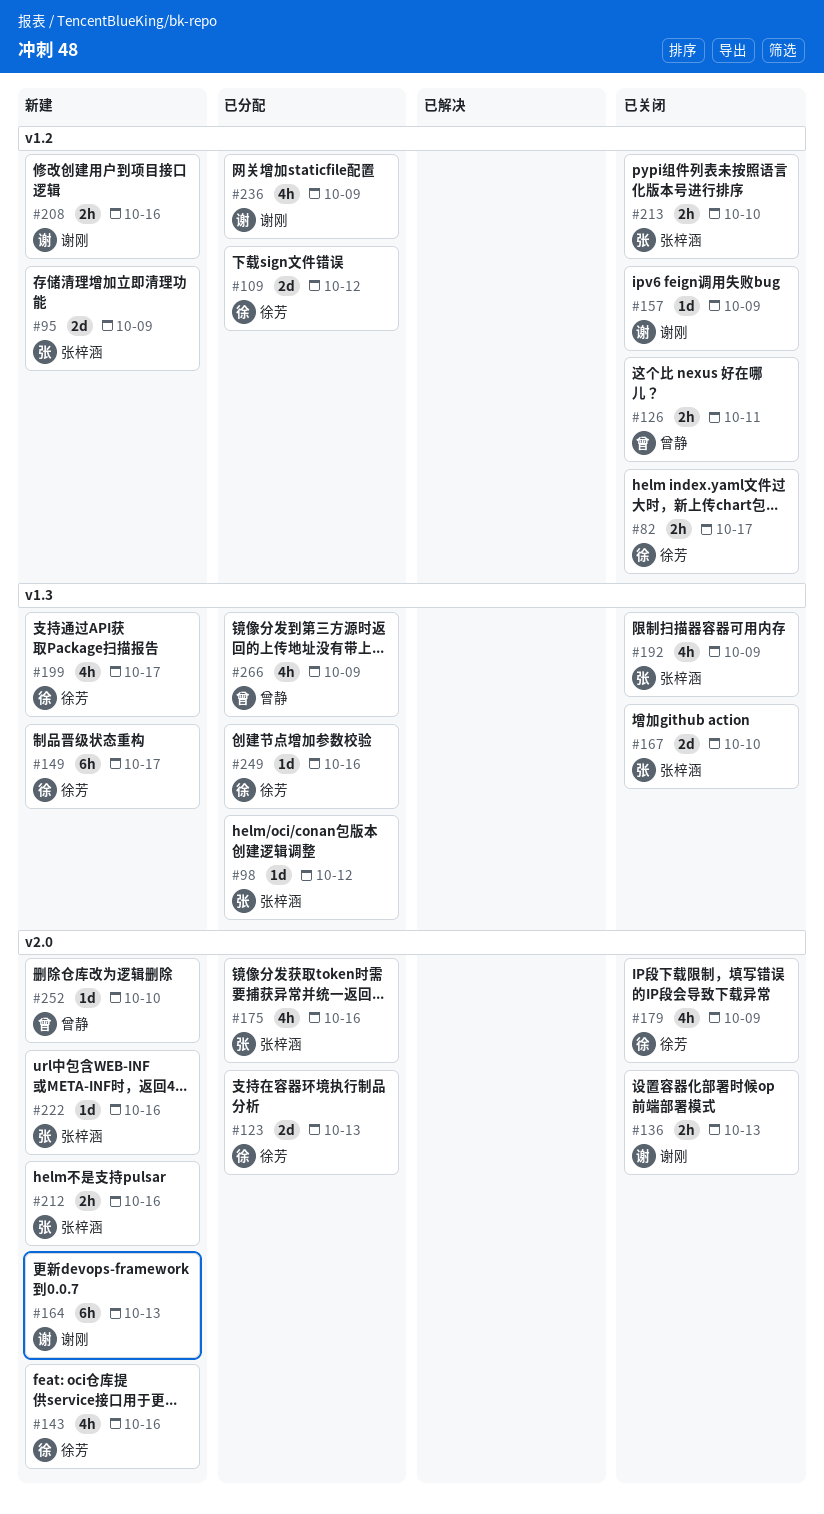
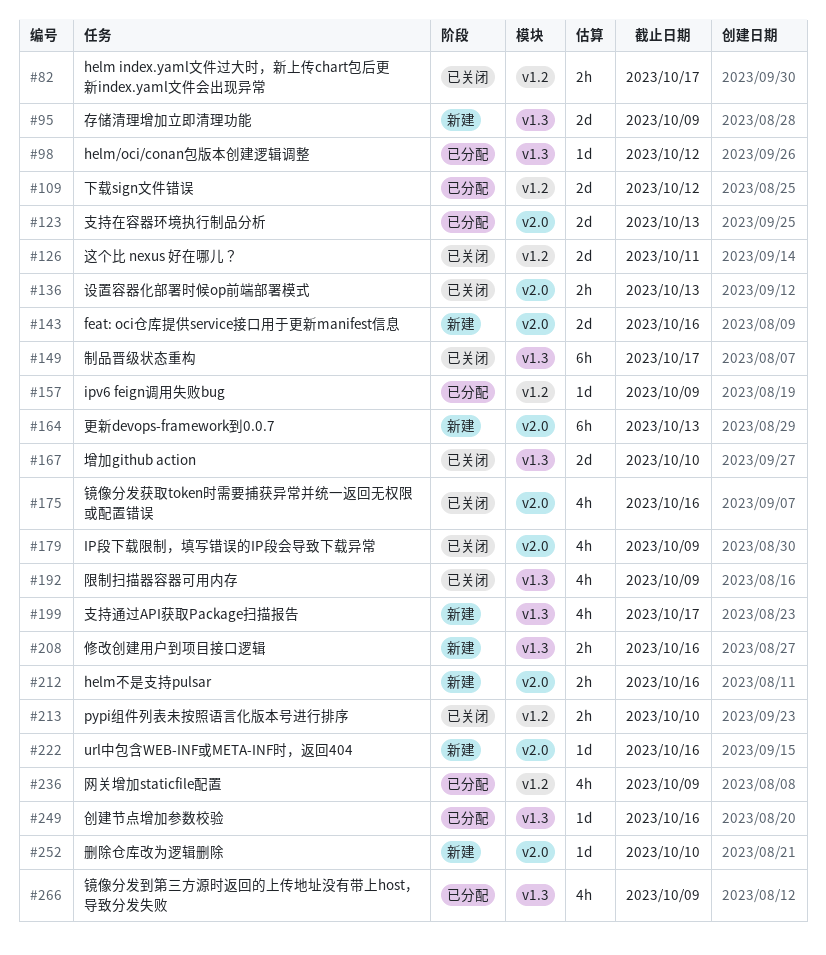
#95, label: v1.2 -> v1.3
#126, estimate: 2h -> 2d
#143, estimate: 4h -> 2d
#149, status: 新建 -> 已关闭
#157, status: 已关闭 -> 已分配
#175, status: 已分配 -> 已关闭
#208, label: v1.2 -> v1.3

